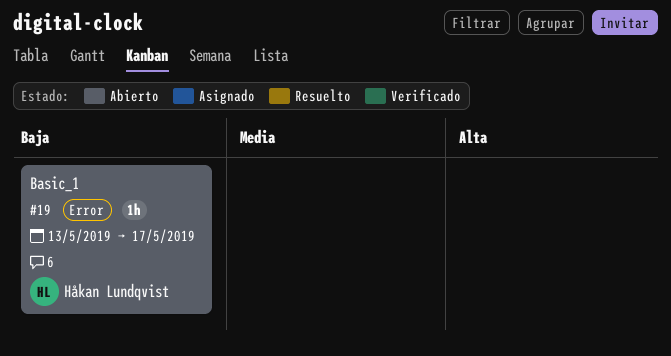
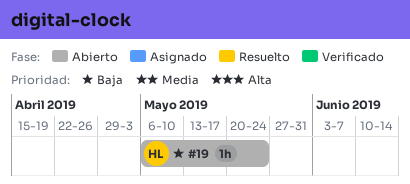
#19, start: May 13 -> May 6
#19, due: May 17 -> May 24

